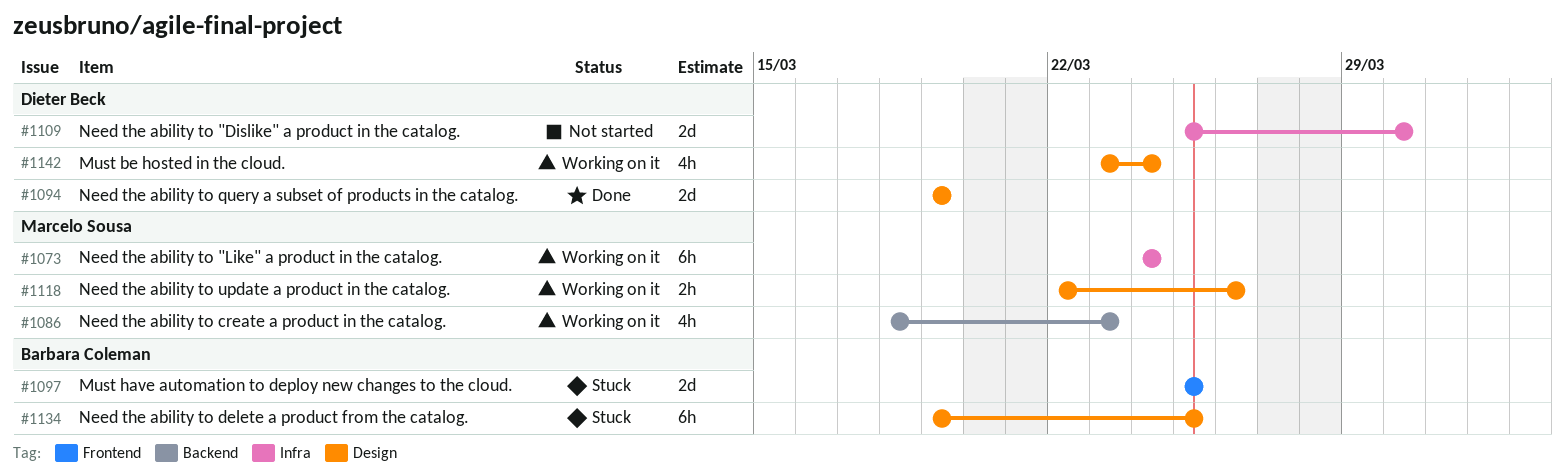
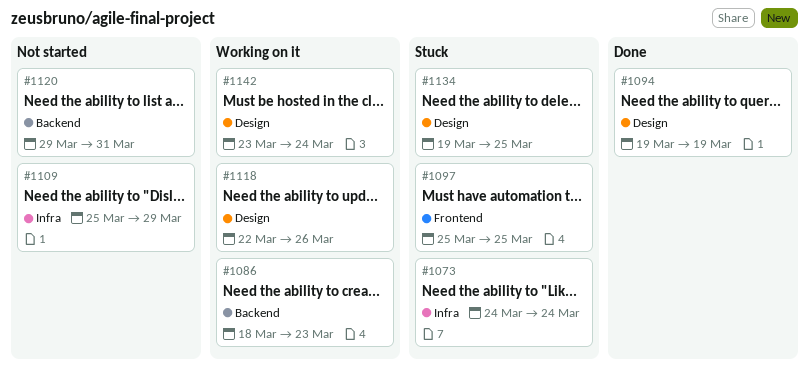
#1073, status: Working on it -> Stuck
#1109, due: Mar 30 -> Mar 29
#1120: none -> present

